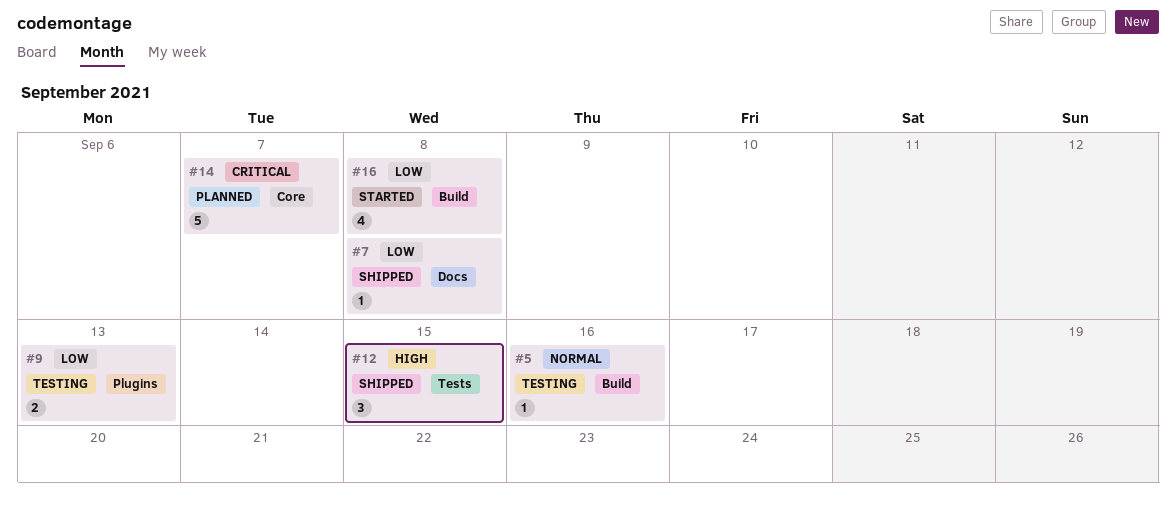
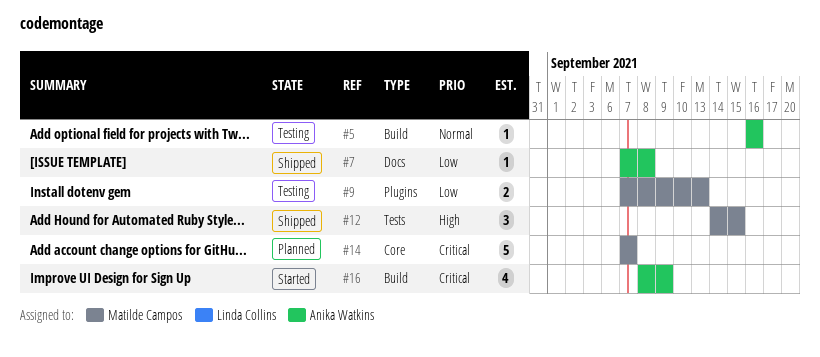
#16, priority: Low -> Critical
#16, due: Sep 8 -> Sep 9

